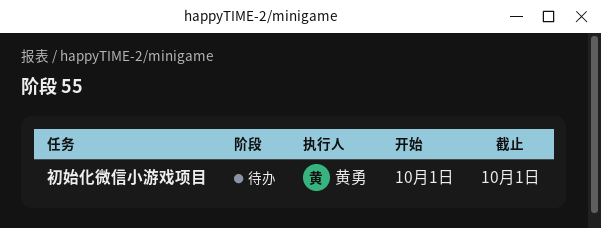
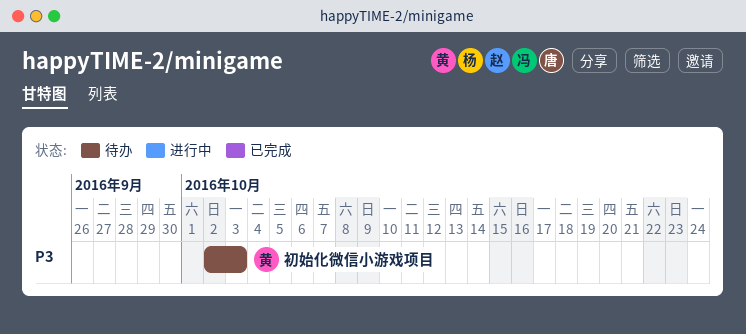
初始化微信小游戏项目, start: Oct 1 -> Oct 2
初始化微信小游戏项目, due: Oct 1 -> Oct 3

